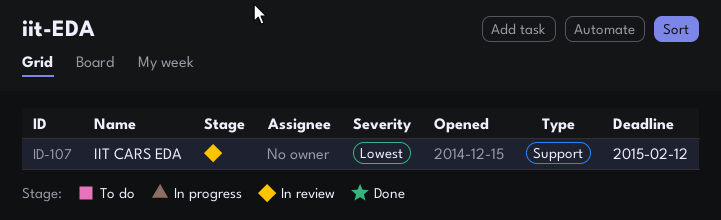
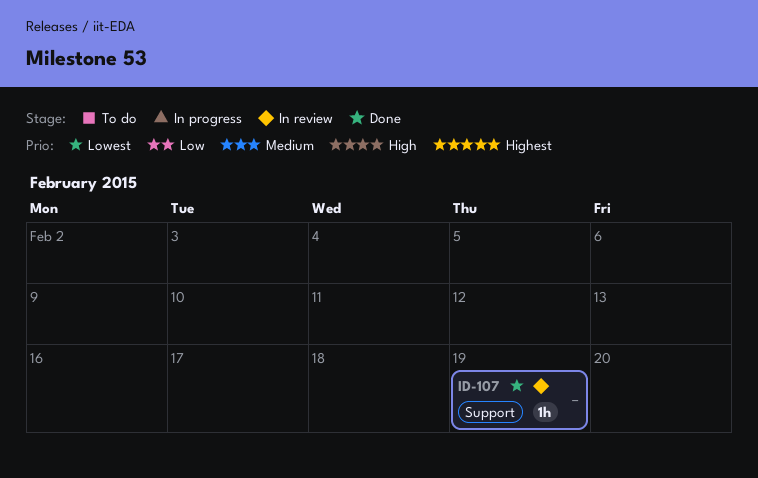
ID-107, due: Feb 12 -> Feb 19

